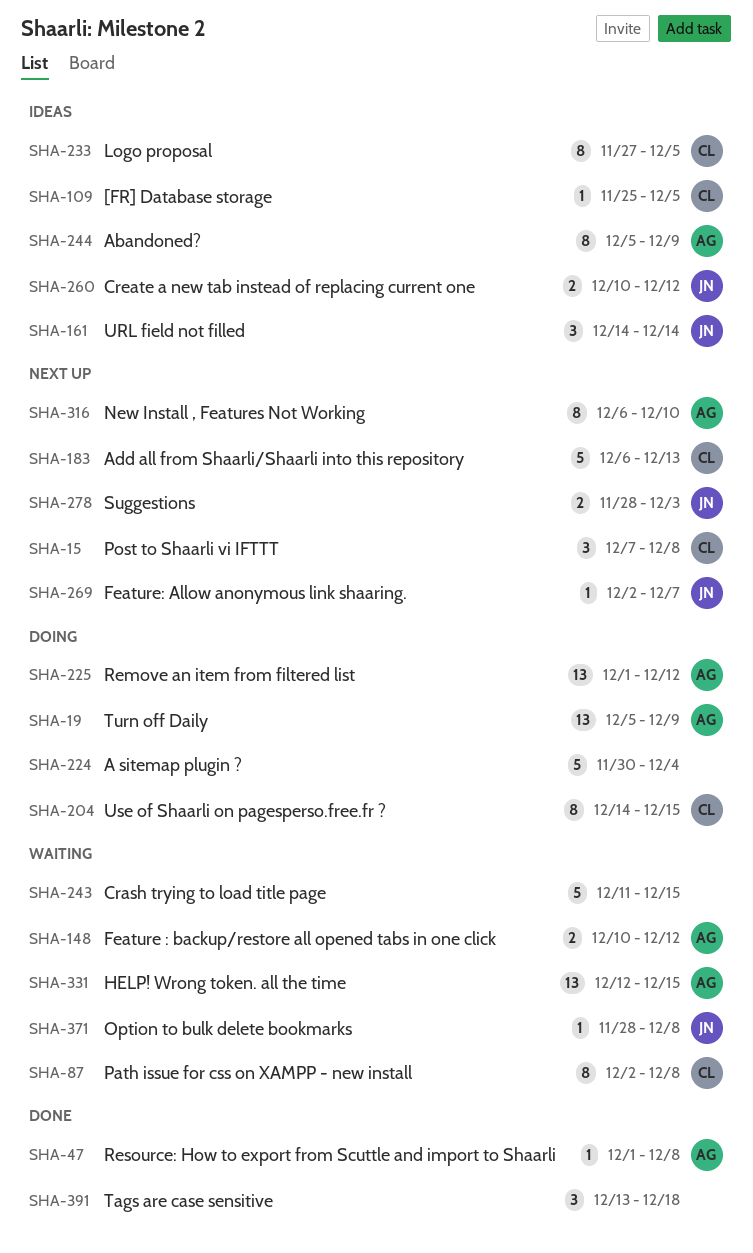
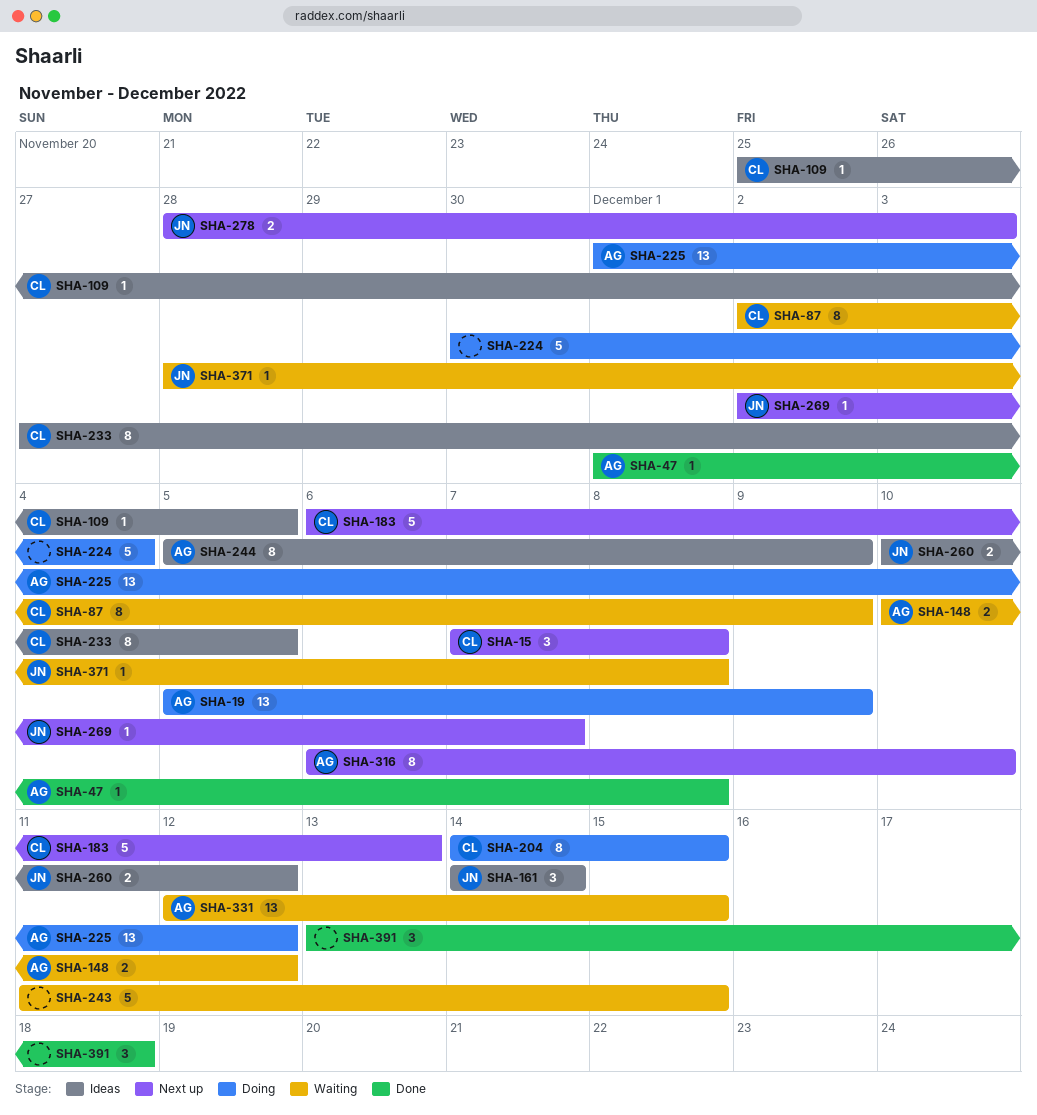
SHA-87, due: Dec 8 -> Dec 9

